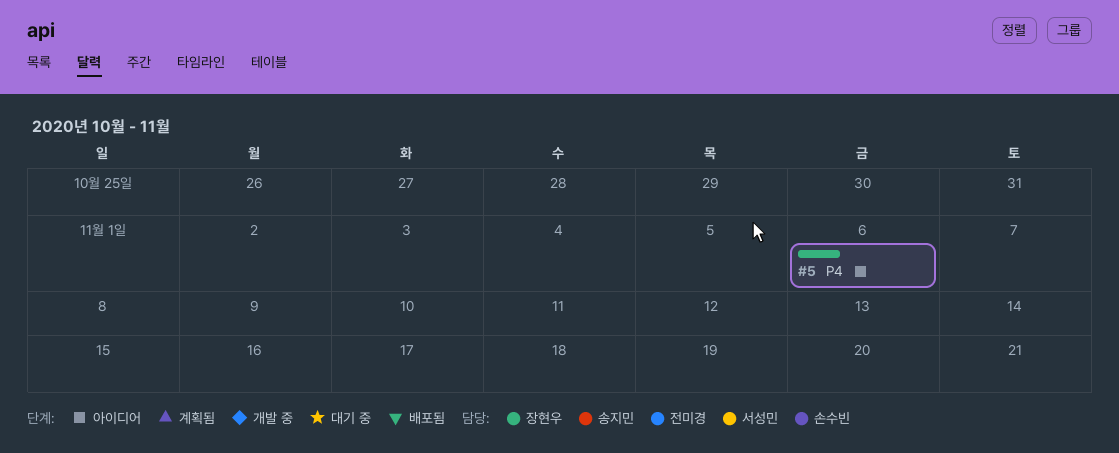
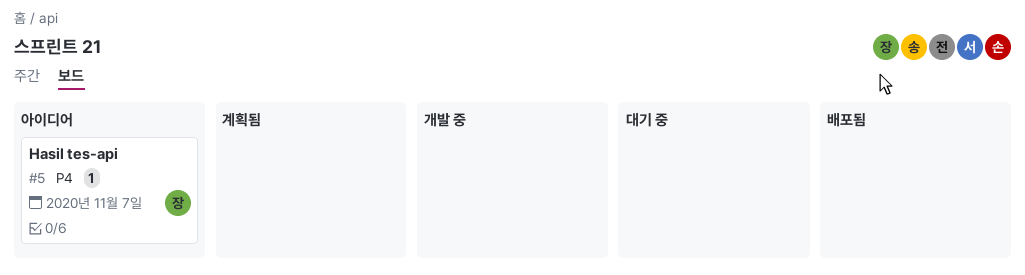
#5, due: Nov 6 -> Nov 7

